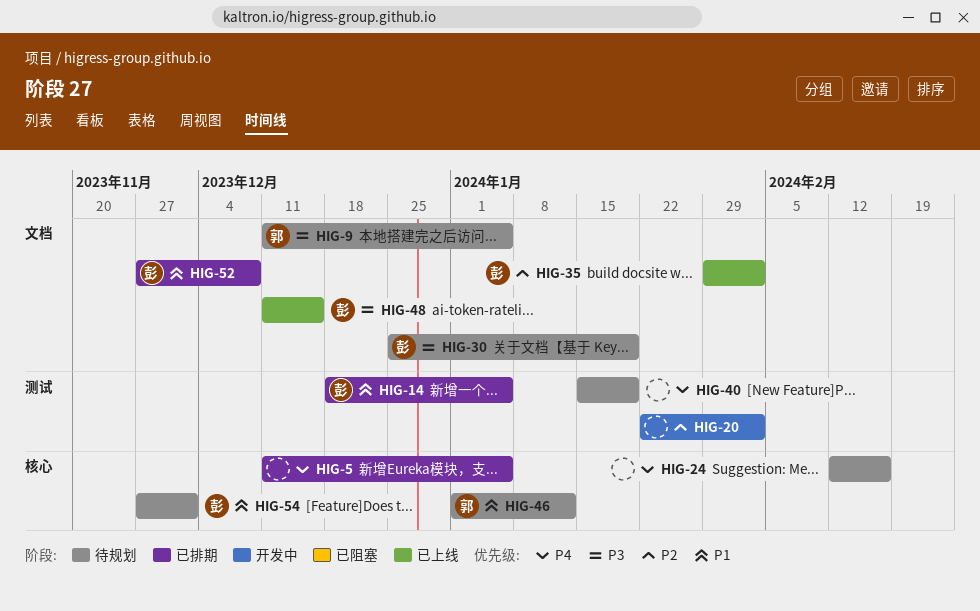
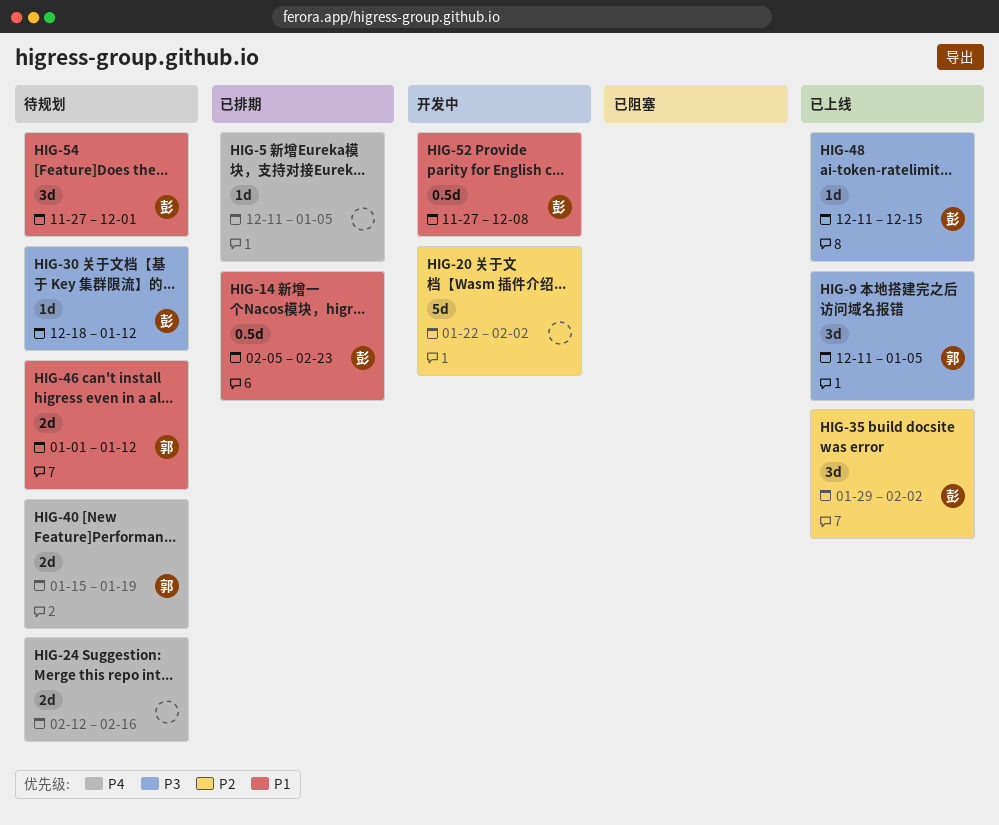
HIG-9, status: 待规划 -> 已上线
HIG-14, start: Dec 18 -> Feb 5
HIG-14, due: Jan 5 -> Feb 23
HIG-30, start: Dec 25 -> Dec 18
HIG-30, due: Jan 19 -> Jan 12
HIG-40, owner: none -> 郭
HIG-52, status: 已排期 -> 开发中

